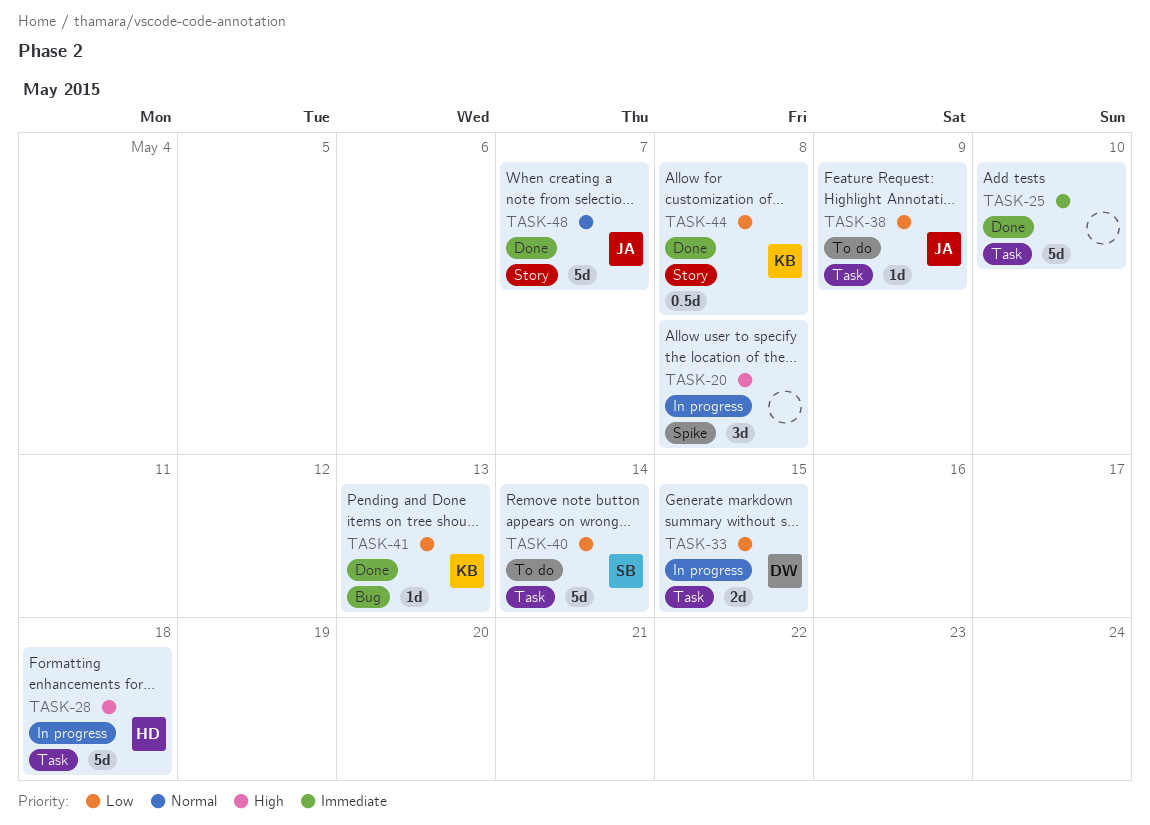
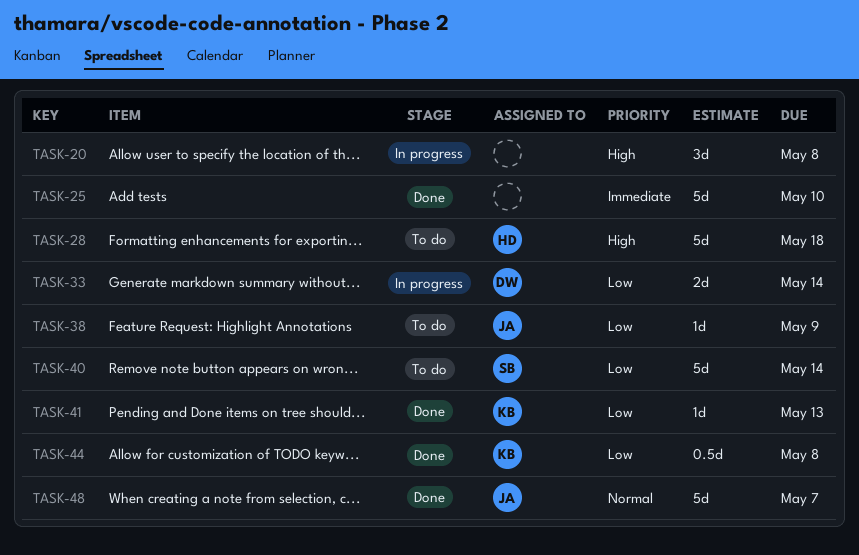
TASK-28, status: In progress -> To do
TASK-33, due: May 15 -> May 14

